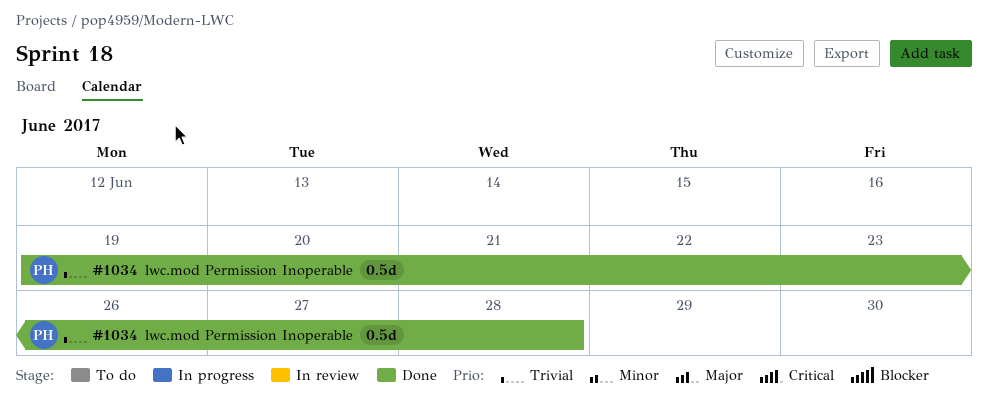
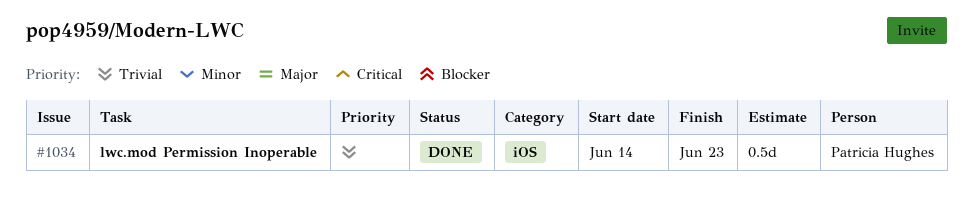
#1034, start: Jun 19 -> Jun 14
#1034, due: Jun 28 -> Jun 23

